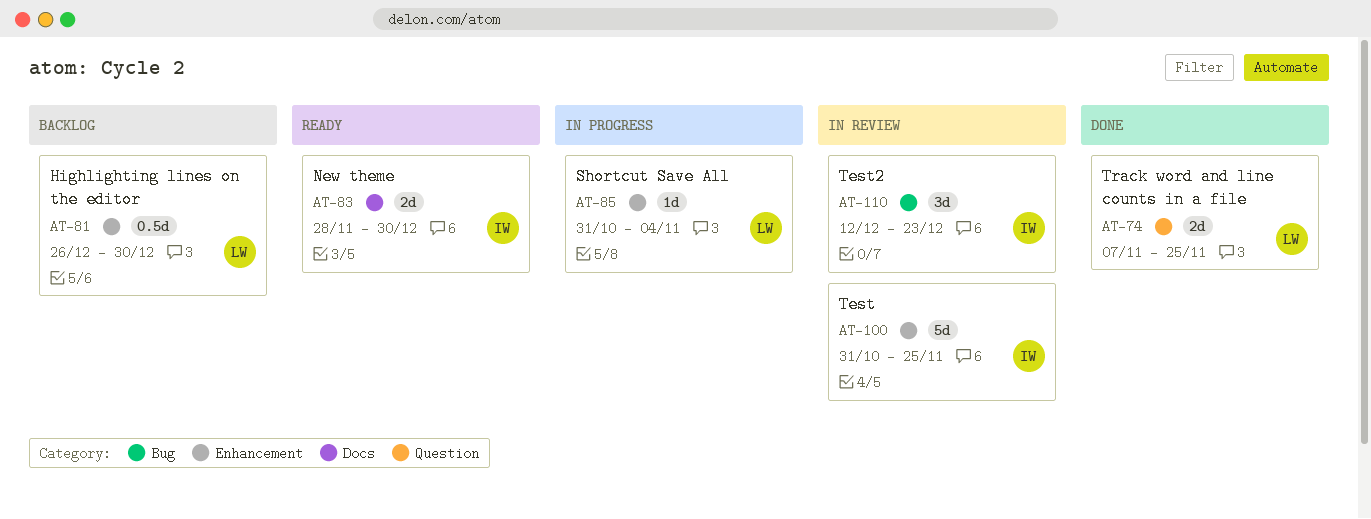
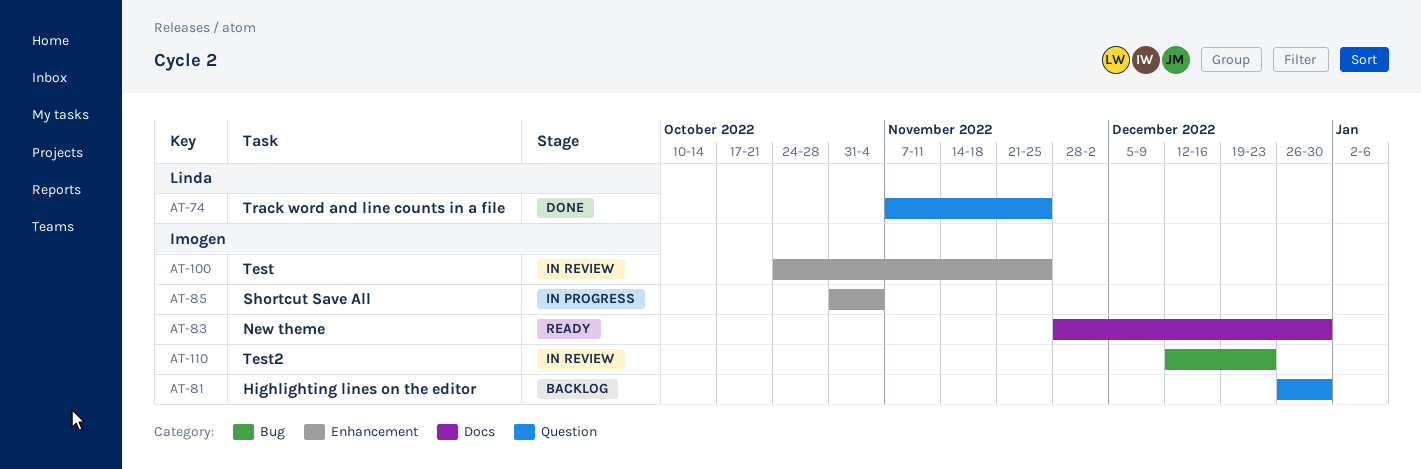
AT-81, owner: Linda -> Imogen
AT-81, label: Enhancement -> Question
AT-85, owner: Linda -> Imogen
AT-100, start: Oct 31 -> Oct 24

